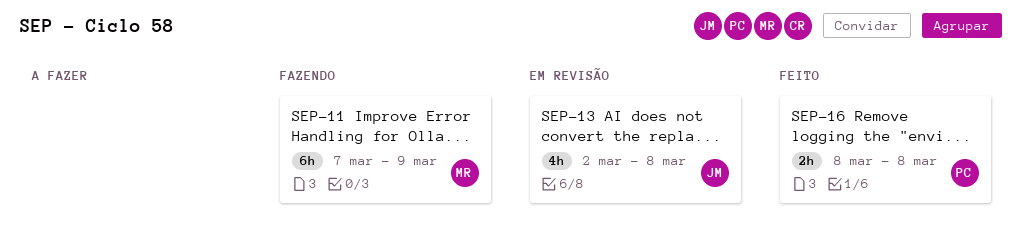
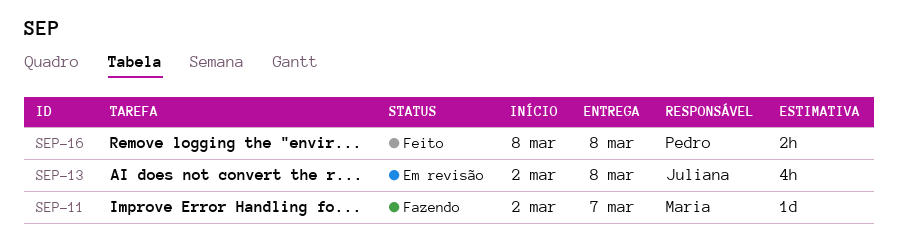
SEP-11, estimate: 6h -> 1d
SEP-11, start: Mar 7 -> Mar 2
SEP-11, due: Mar 9 -> Mar 7

